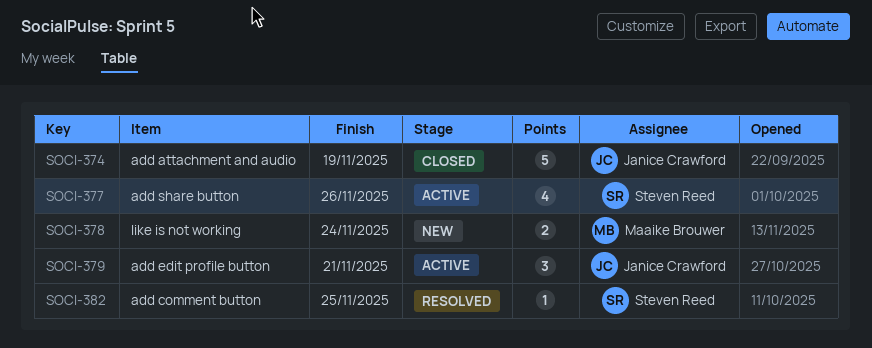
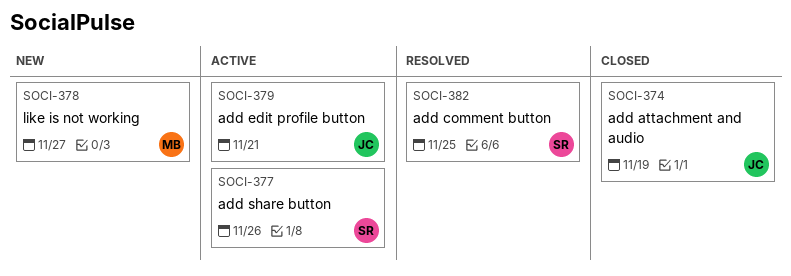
SOCI-378, due: Nov 24 -> Nov 27

